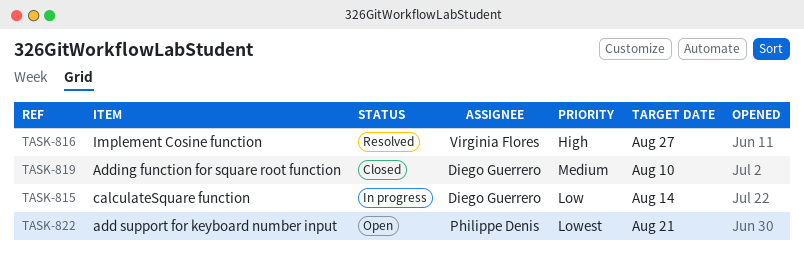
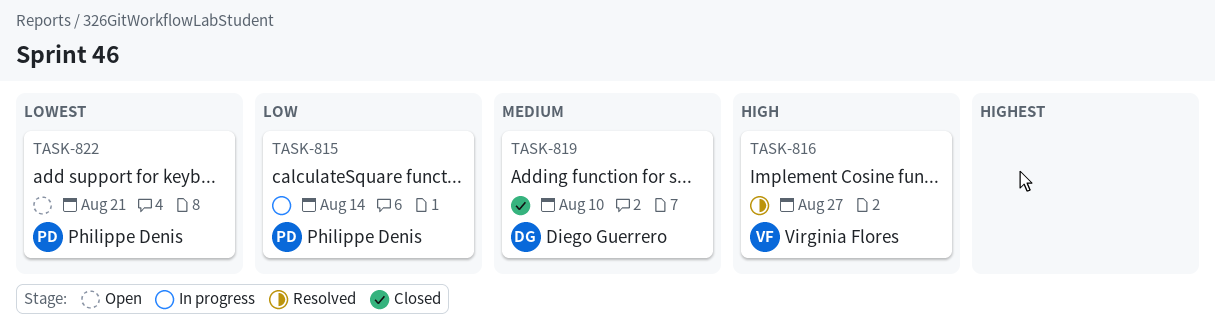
TASK-815, owner: Diego Guerrero -> Philippe Denis

